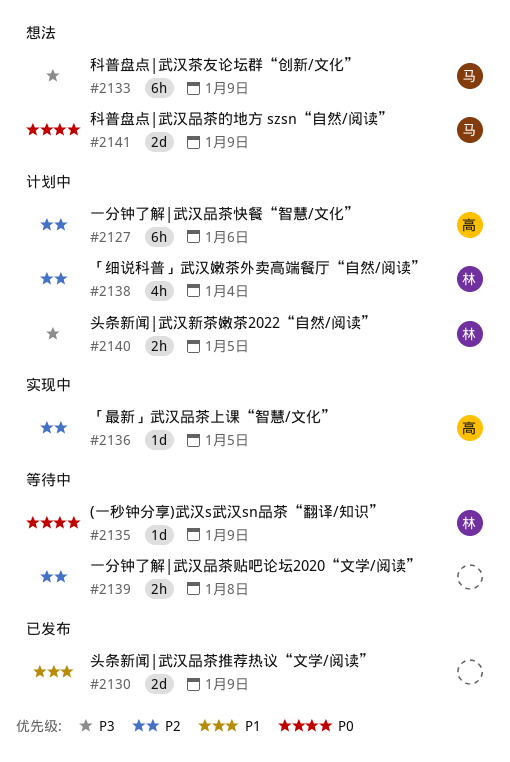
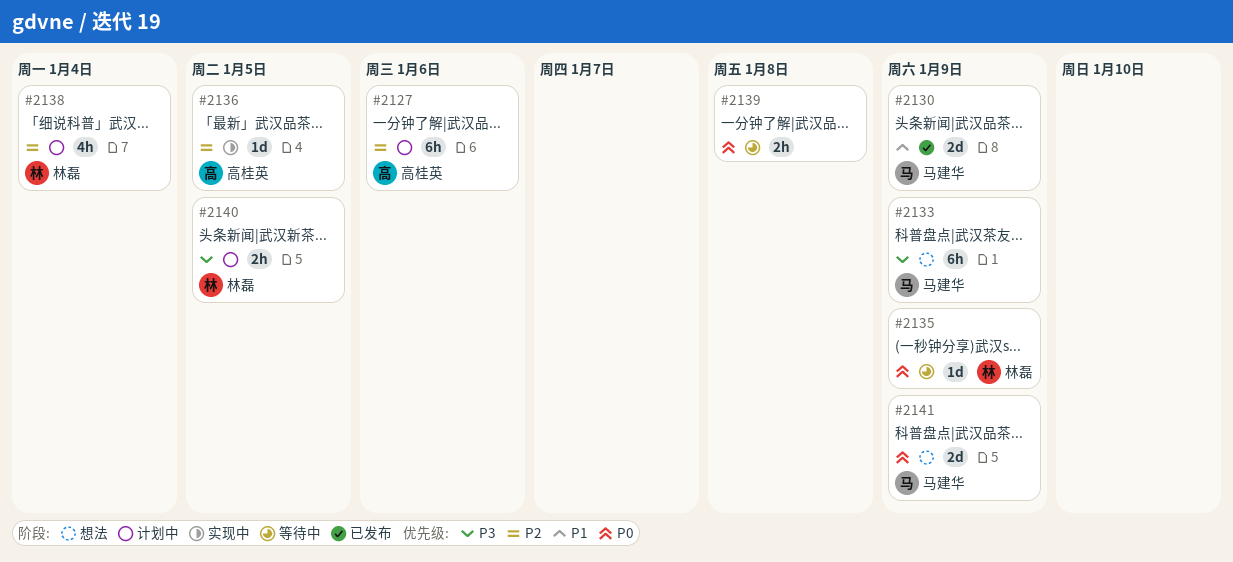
#2130, owner: none -> 马建华
#2139, priority: P2 -> P0

